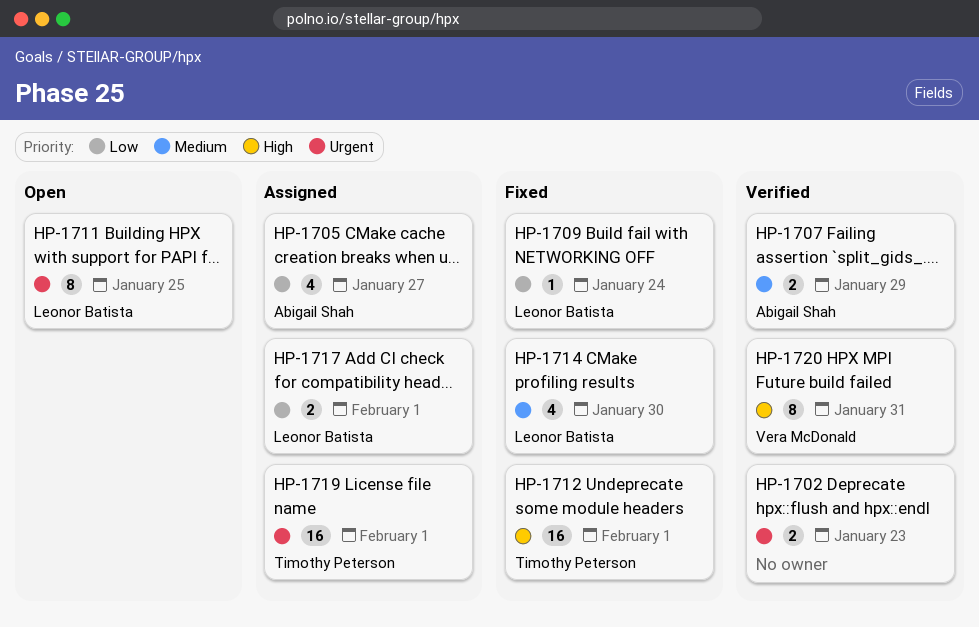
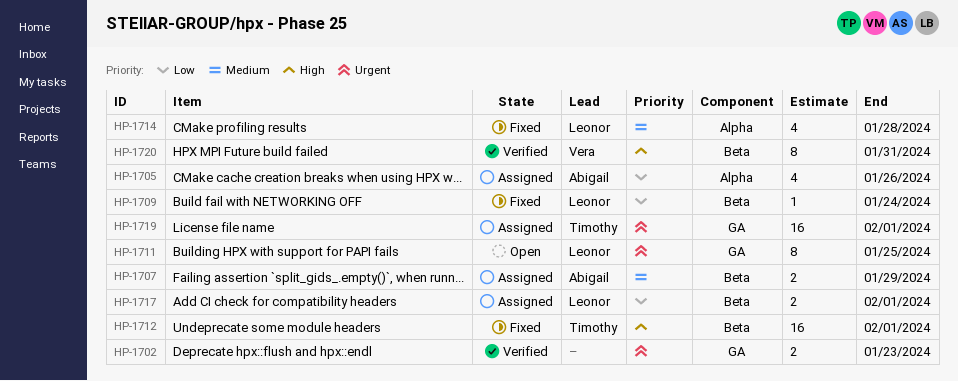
HP-1705, due: Jan 27 -> Jan 26
HP-1707, status: Verified -> Assigned
HP-1714, due: Jan 30 -> Jan 28

